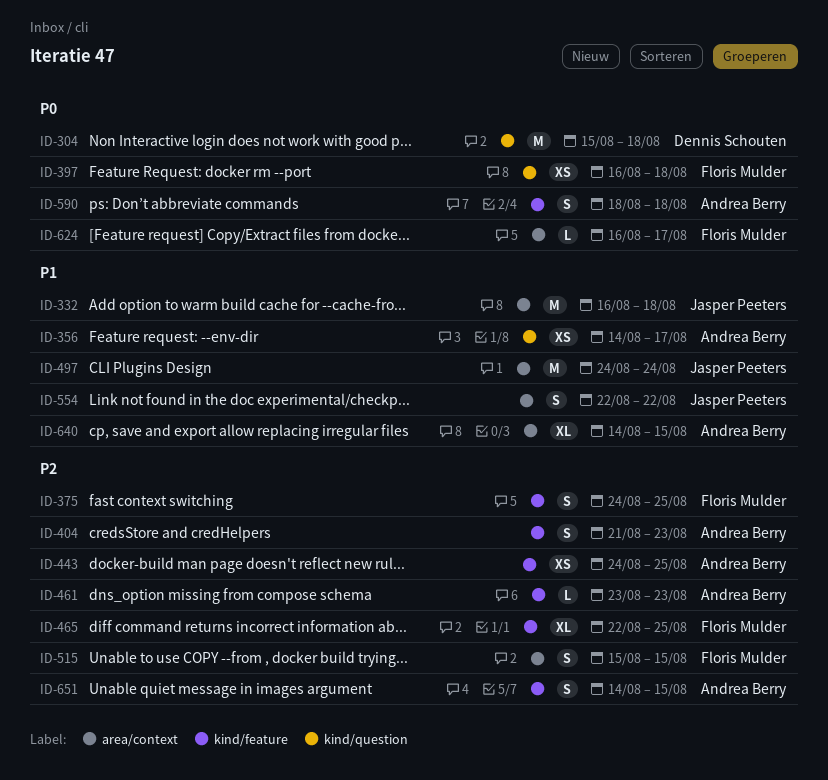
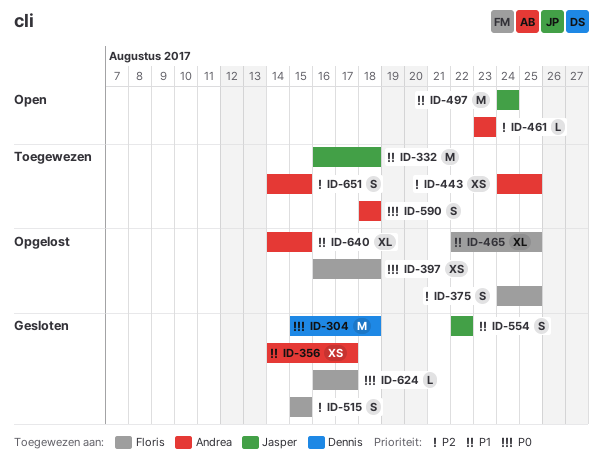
ID-404: present -> none
ID-465, priority: P2 -> P1

